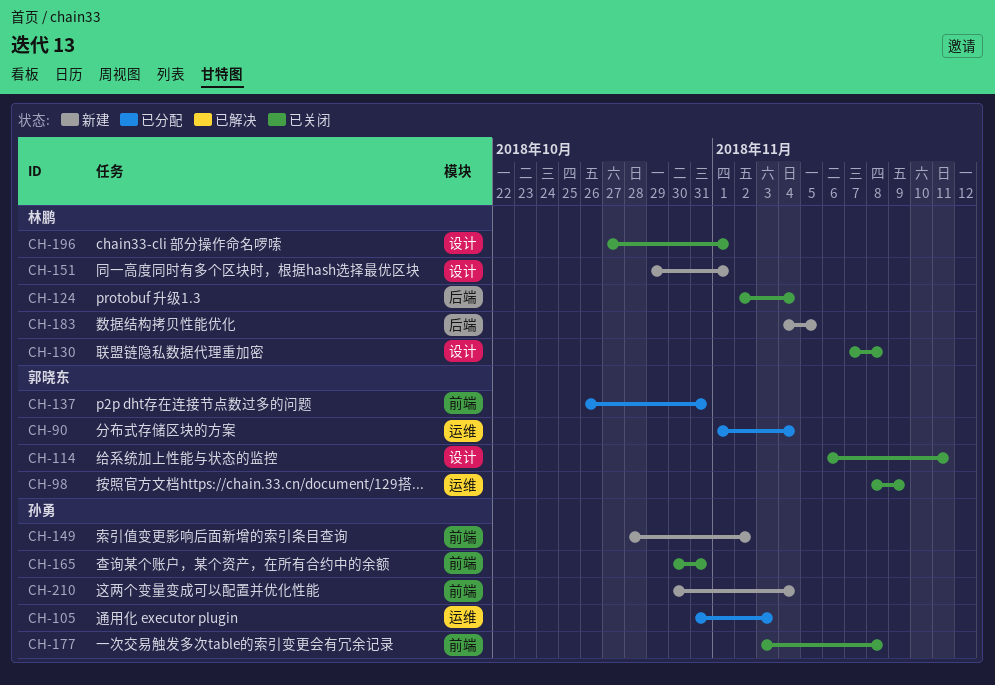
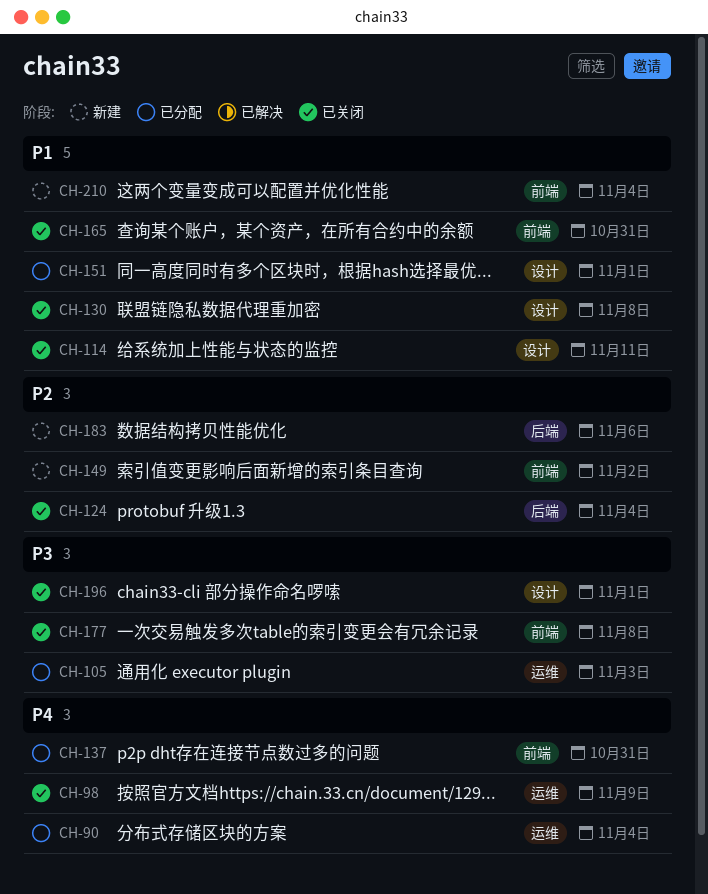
CH-151, status: 新建 -> 已分配
CH-183, due: Nov 5 -> Nov 6

